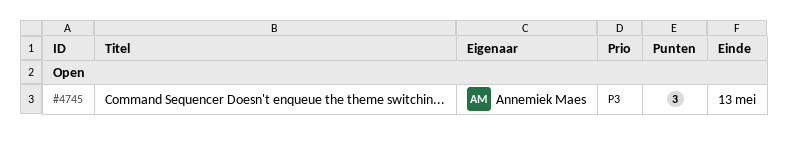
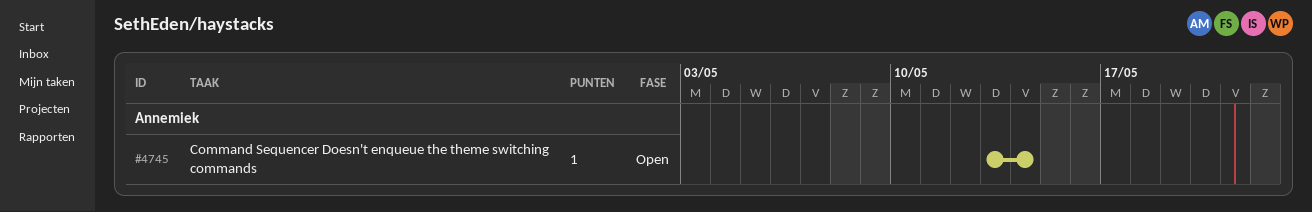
#4745, estimate: 3 -> 1
#4745, due: May 13 -> May 14

